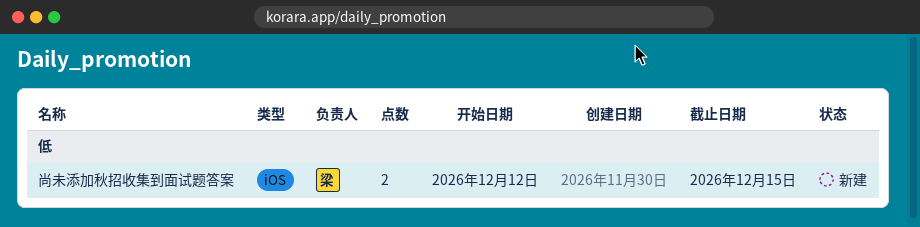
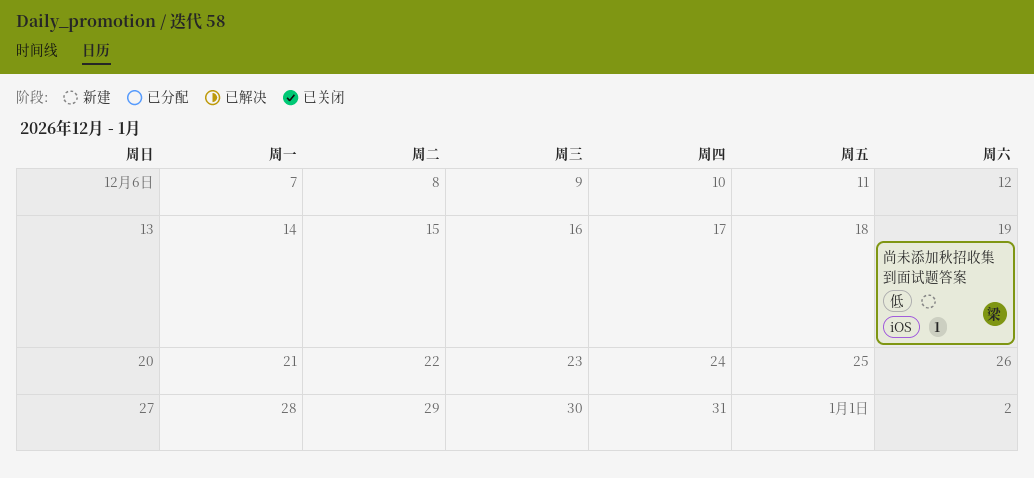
尚未添加秋招收集到面试题答案, estimate: 2 -> 1
尚未添加秋招收集到面试题答案, due: Dec 15 -> Dec 19

